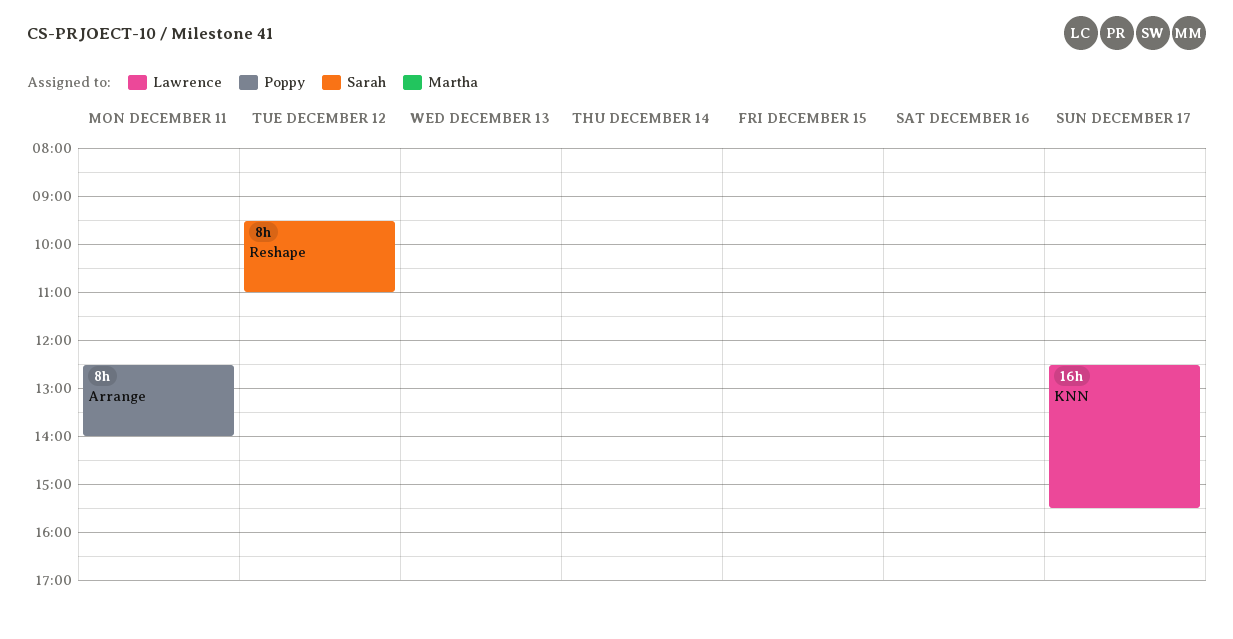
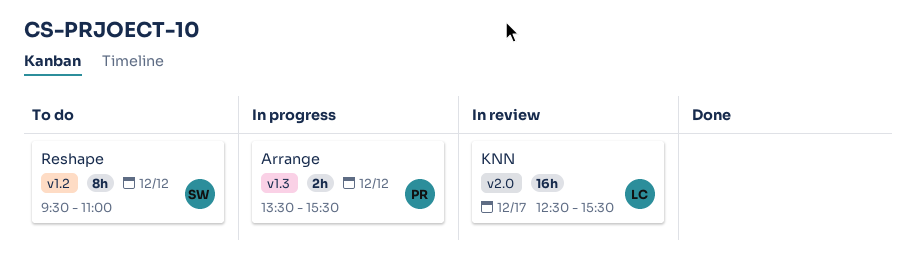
Arrange, estimate: 8h -> 2h
Arrange, day: Dec 11 -> Dec 12
Arrange, begins: 12:30 -> 13:30
Arrange, ends: 14:00 -> 15:30

